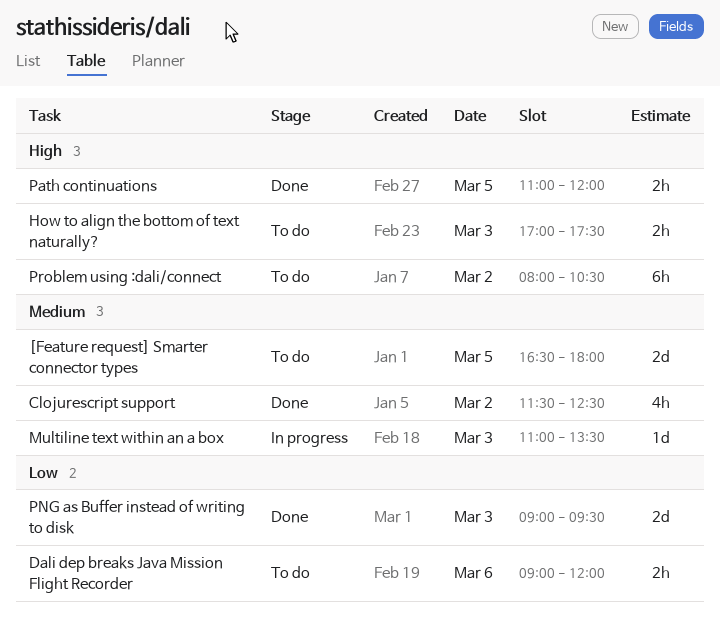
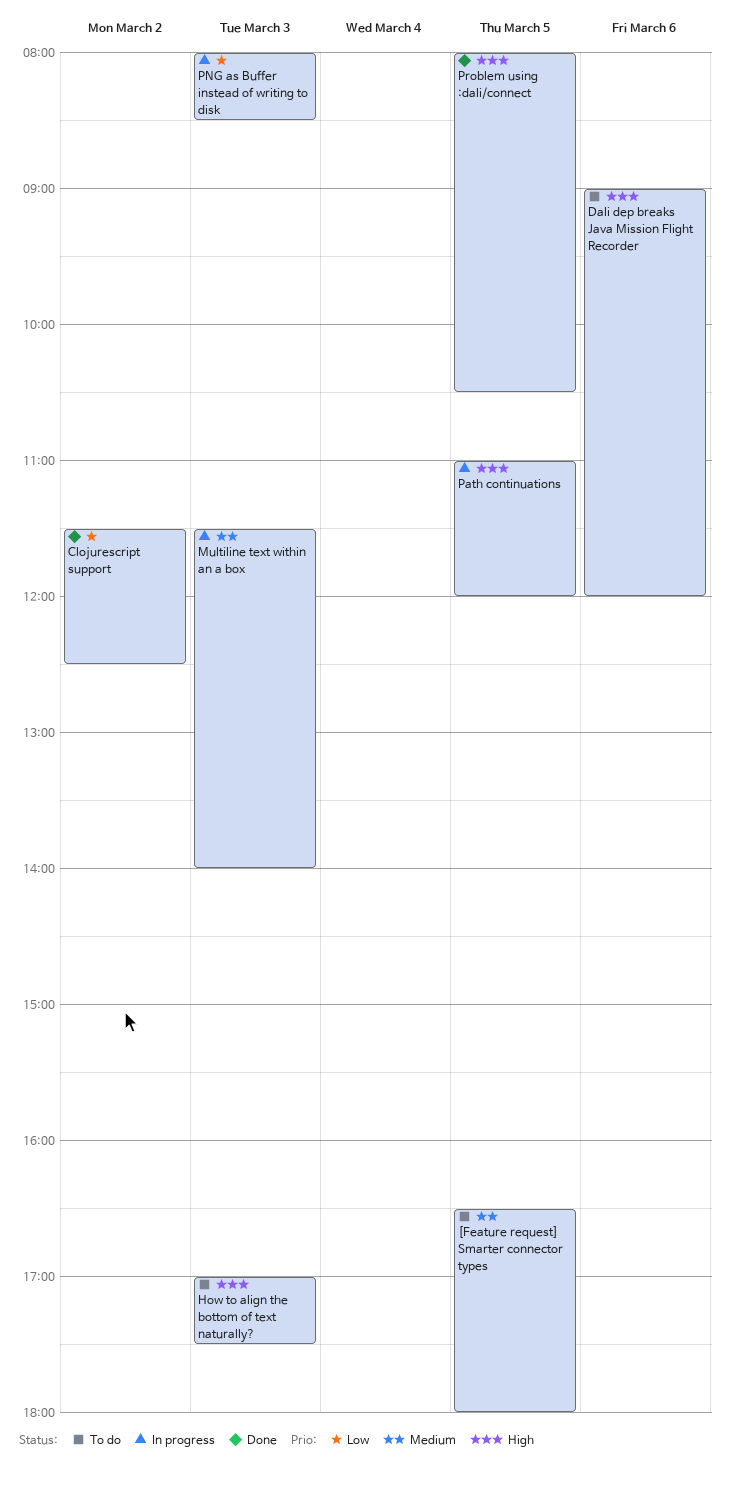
Clojurescript support, priority: Medium -> Low
Dali dep breaks Java Mission Flight Recorder, priority: Low -> High
Multiline text within an a box, begins: 11:00 -> 11:30
Multiline text within an a box, ends: 13:30 -> 14:00
Path continuations, status: Done -> In progress
PNG as Buffer instead of writing to disk, status: Done -> In progress
PNG as Buffer instead of writing to disk, begins: 09:00 -> 08:00
PNG as Buffer instead of writing to disk, ends: 09:30 -> 08:30
Problem using :dali/connect, status: To do -> Done
Problem using :dali/connect, day: Mar 2 -> Mar 5

